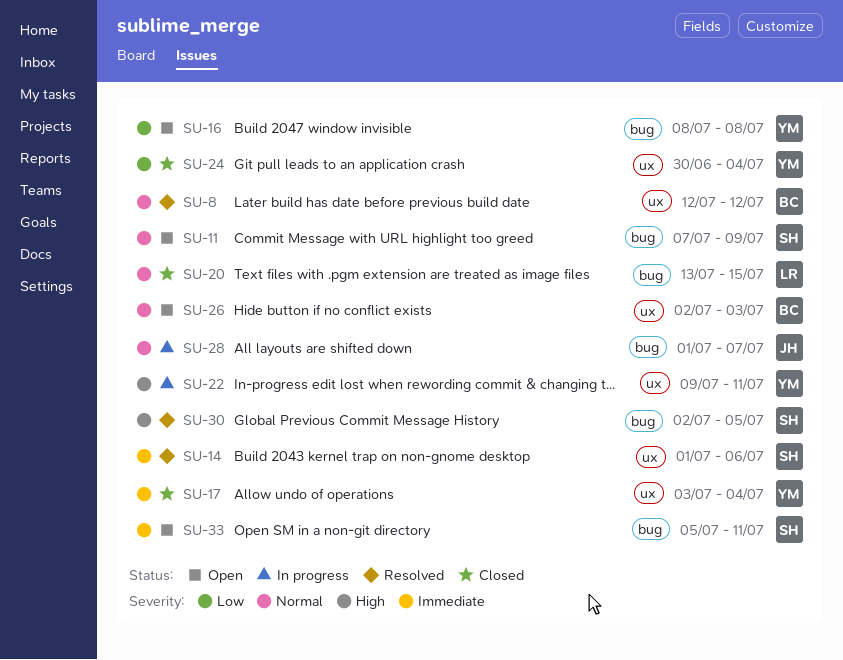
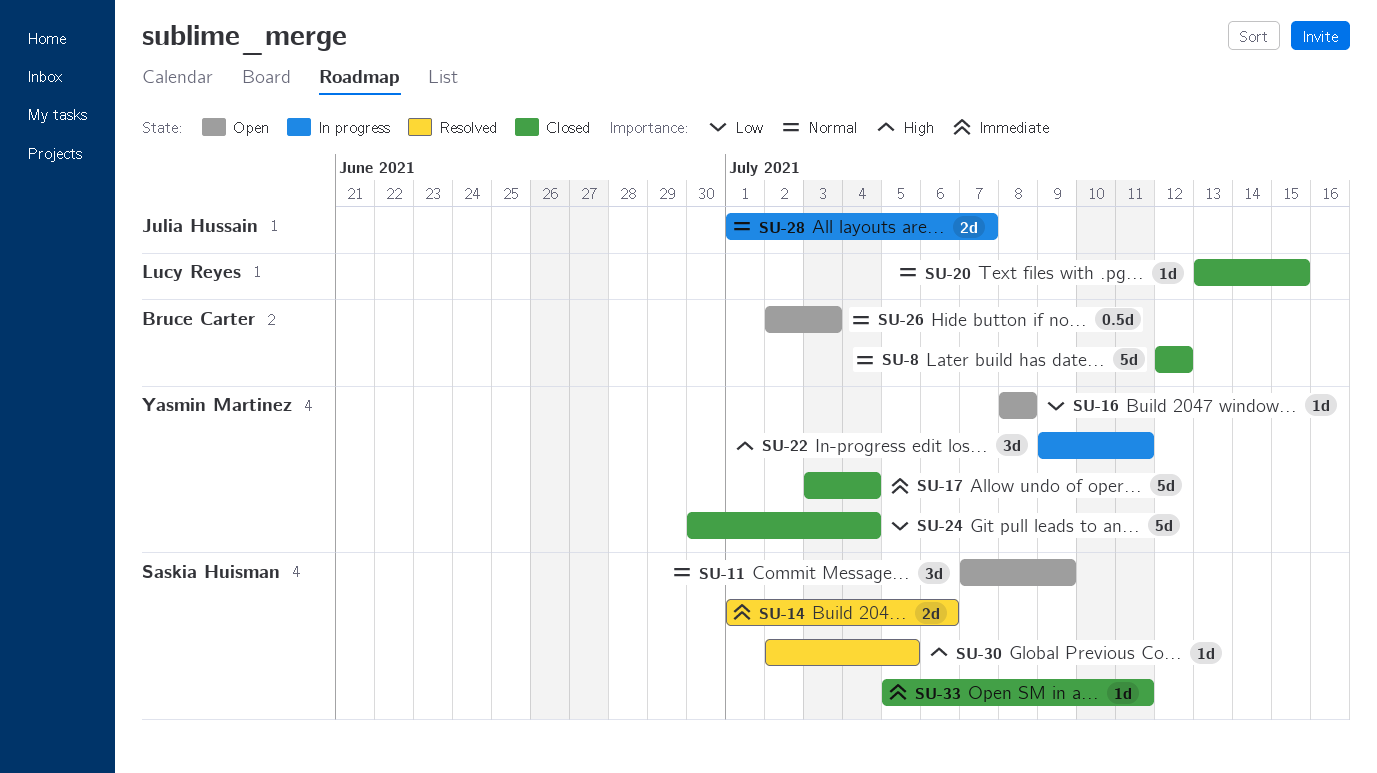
SU-8, status: Resolved -> Closed
SU-33, status: Open -> Closed

